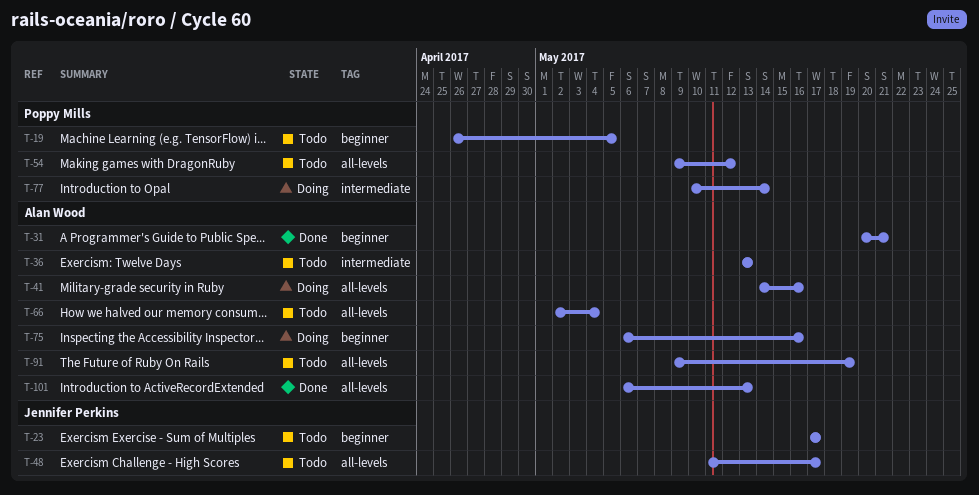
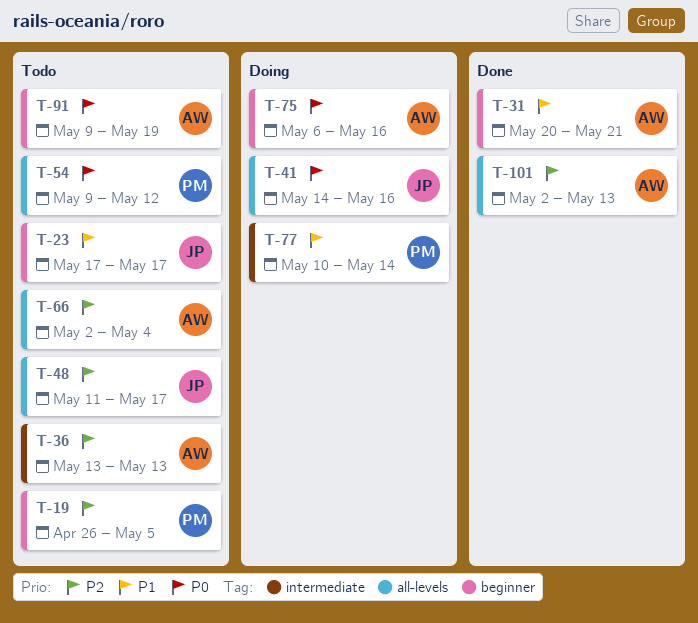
T-41, owner: Alan Wood -> Jennifer Perkins
T-91, label: all-levels -> beginner
T-101, start: May 6 -> May 2

